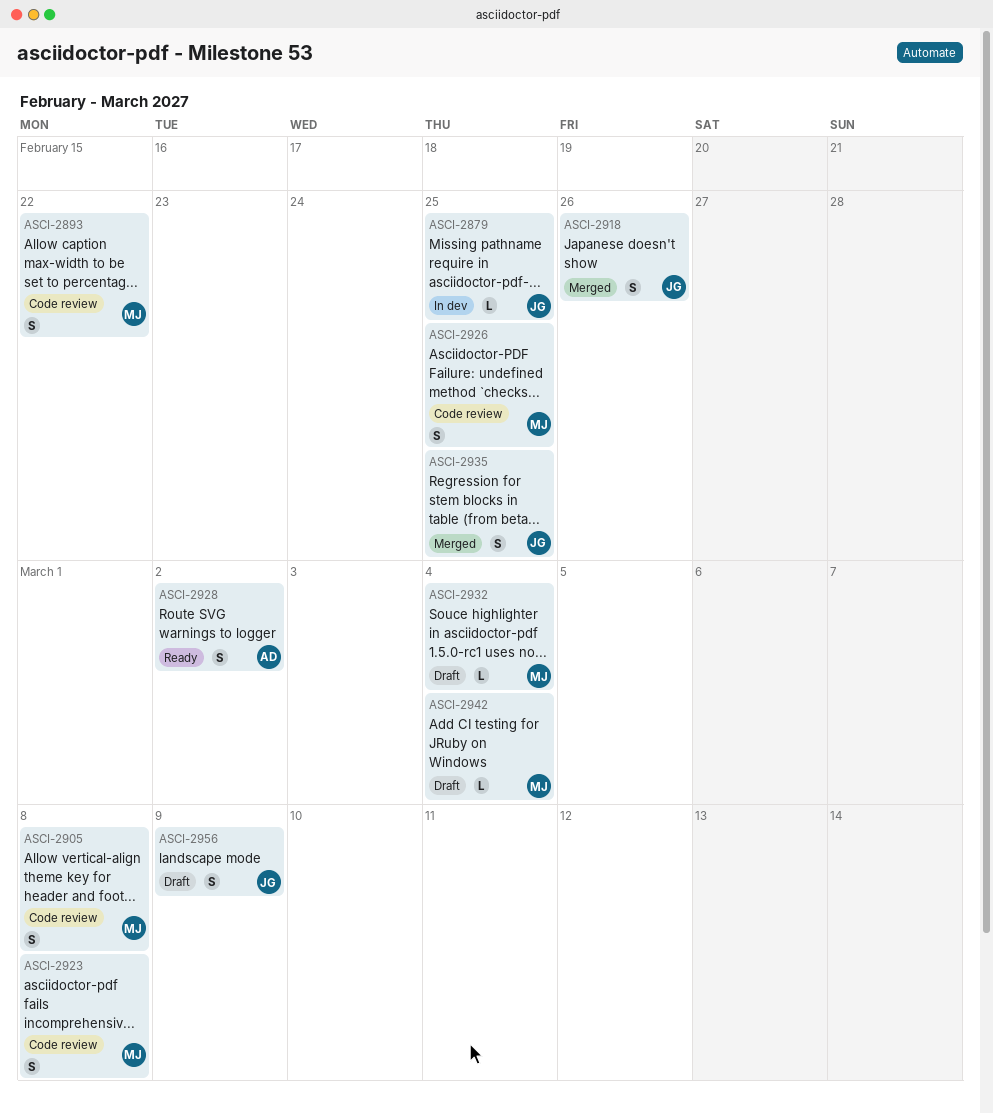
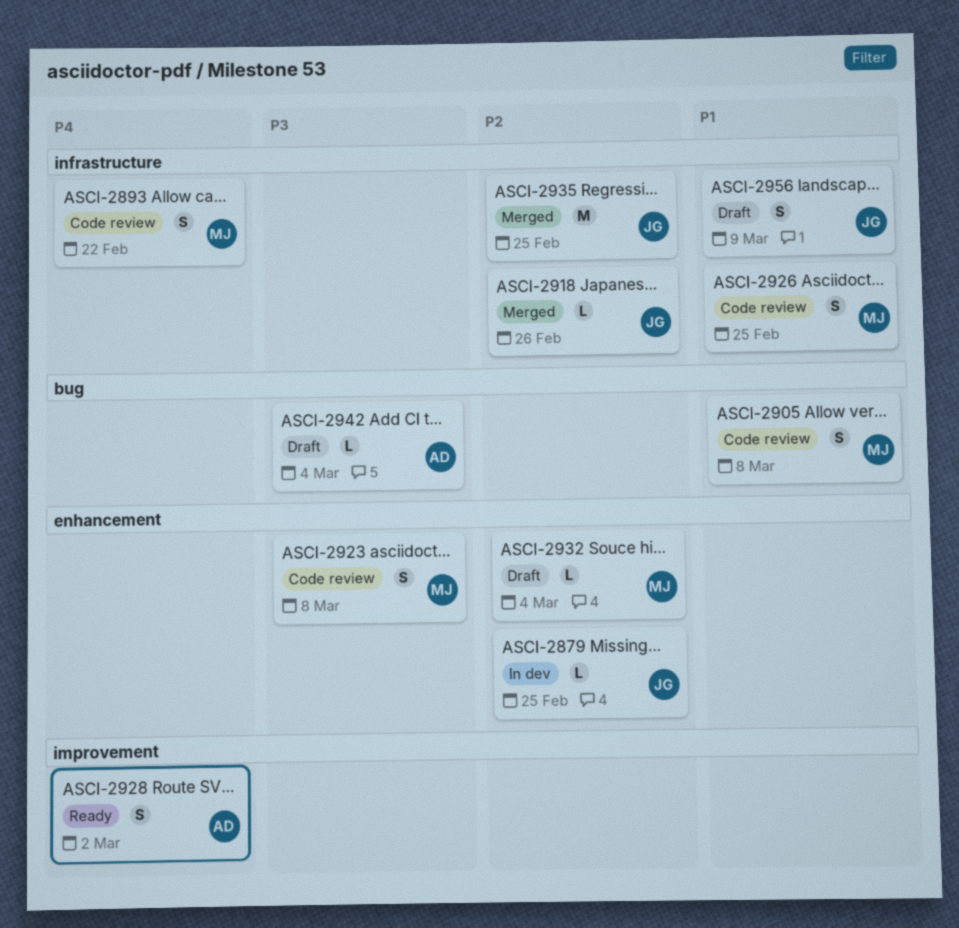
ASCI-2918, estimate: S -> L
ASCI-2935, estimate: S -> M
ASCI-2942, owner: MJ -> AD

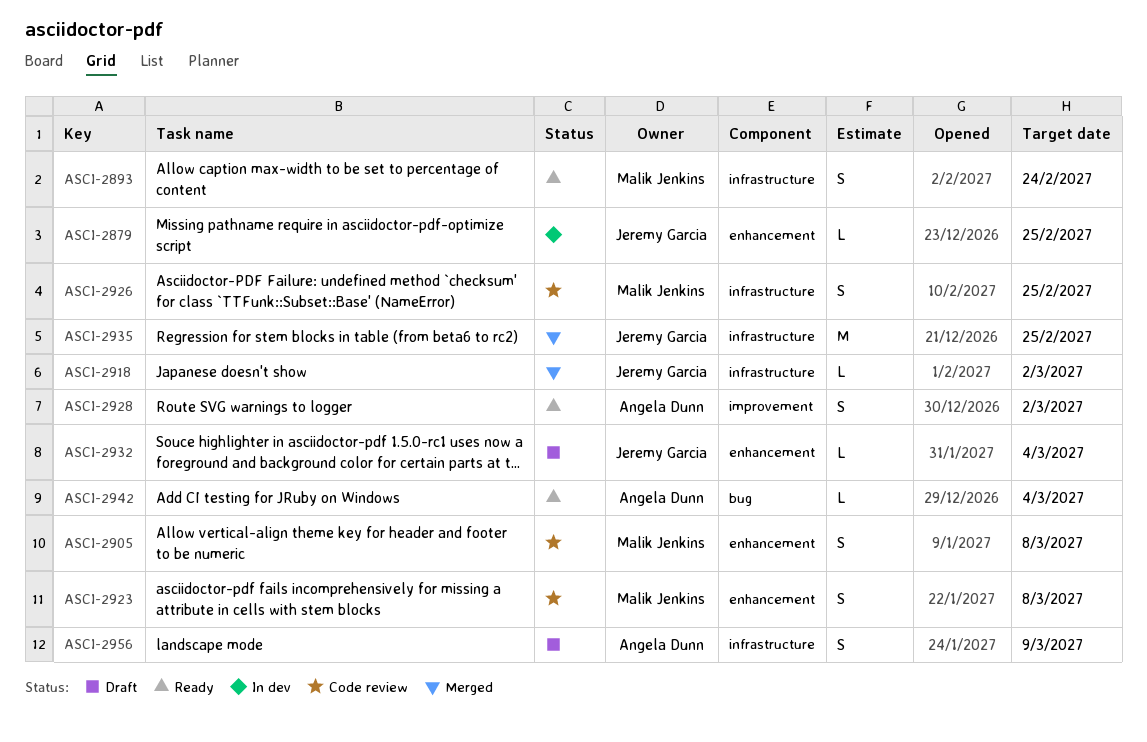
ASCI-2893, status: Code review -> Ready
ASCI-2893, due: Feb 22 -> Feb 24
ASCI-2905, label: bug -> enhancement
ASCI-2918, due: Feb 26 -> Mar 2
ASCI-2932, owner: Malik Jenkins -> Jeremy Garcia
ASCI-2942, status: Draft -> Ready
ASCI-2956, owner: Jeremy Garcia -> Angela Dunn

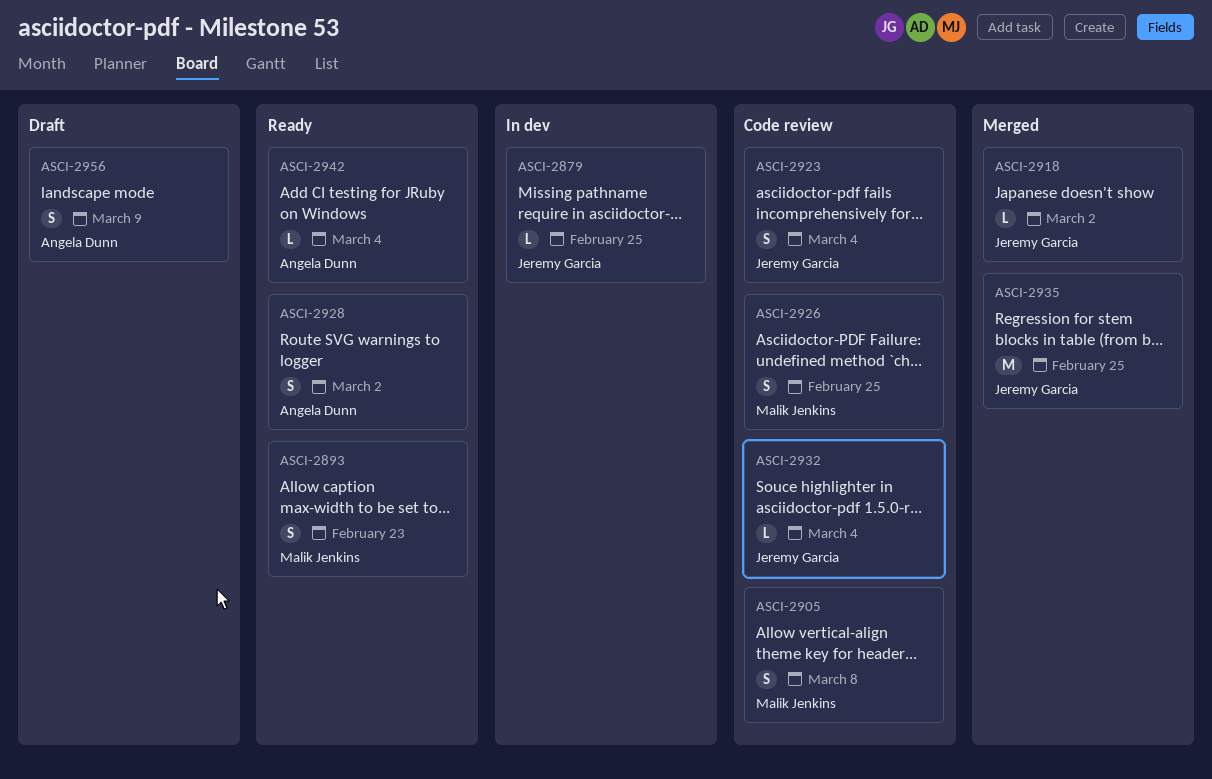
ASCI-2893, due: Feb 24 -> Feb 23
ASCI-2923, owner: Malik Jenkins -> Jeremy Garcia
ASCI-2923, due: Mar 8 -> Mar 4
ASCI-2932, status: Draft -> Code review

